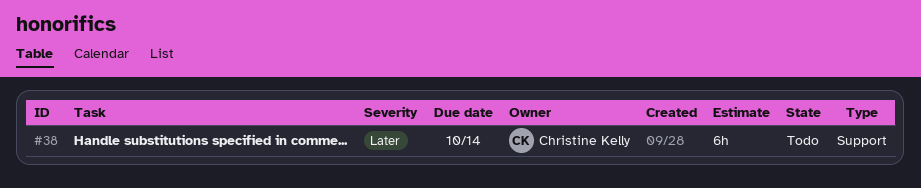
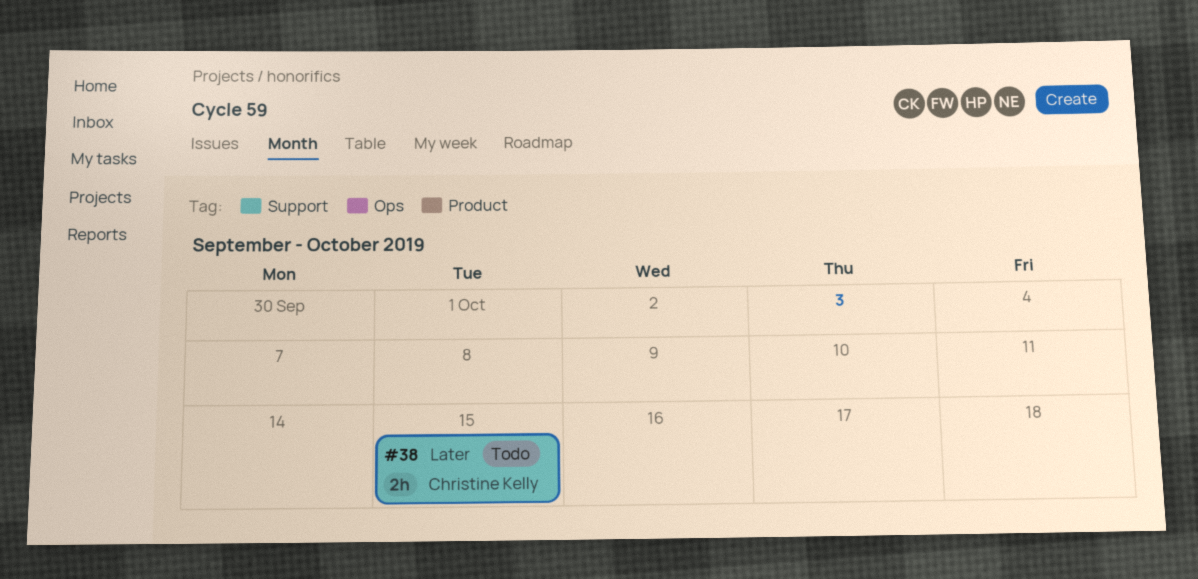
#38, estimate: 6h -> 2h
#38, due: Oct 14 -> Oct 15

